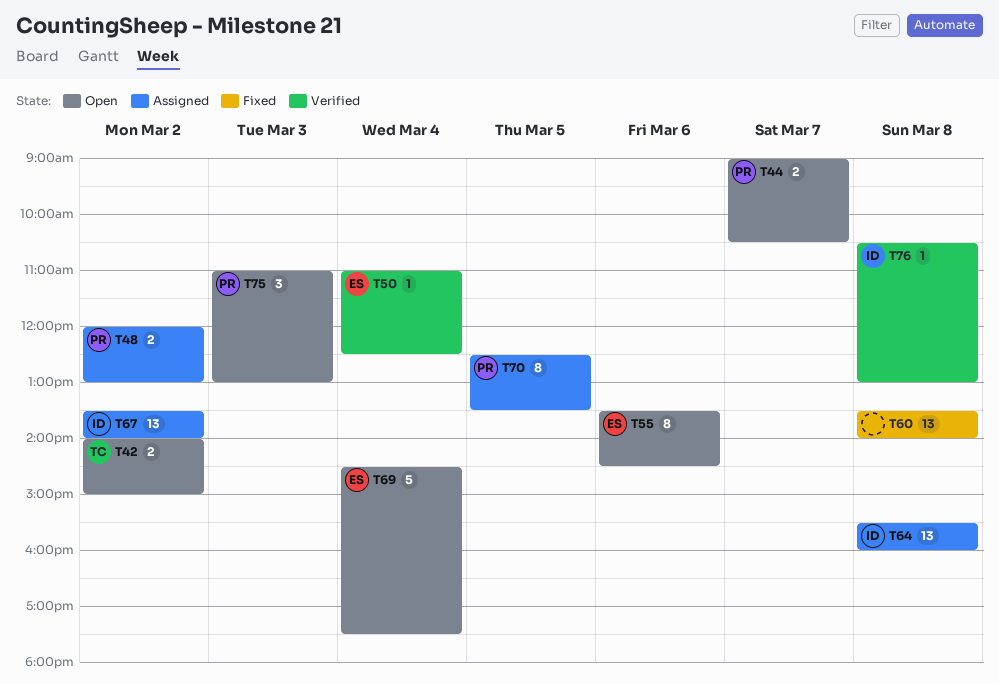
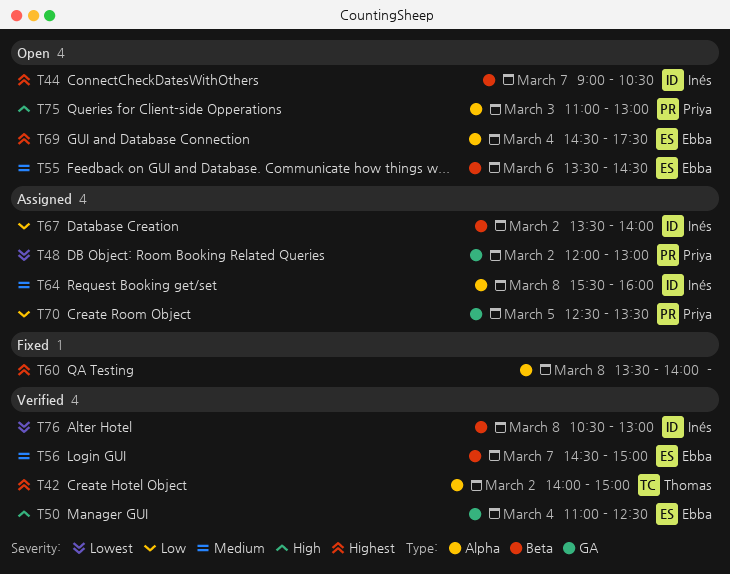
T42, status: Open -> Verified
T44, owner: Priya -> Inés
T56: none -> present

